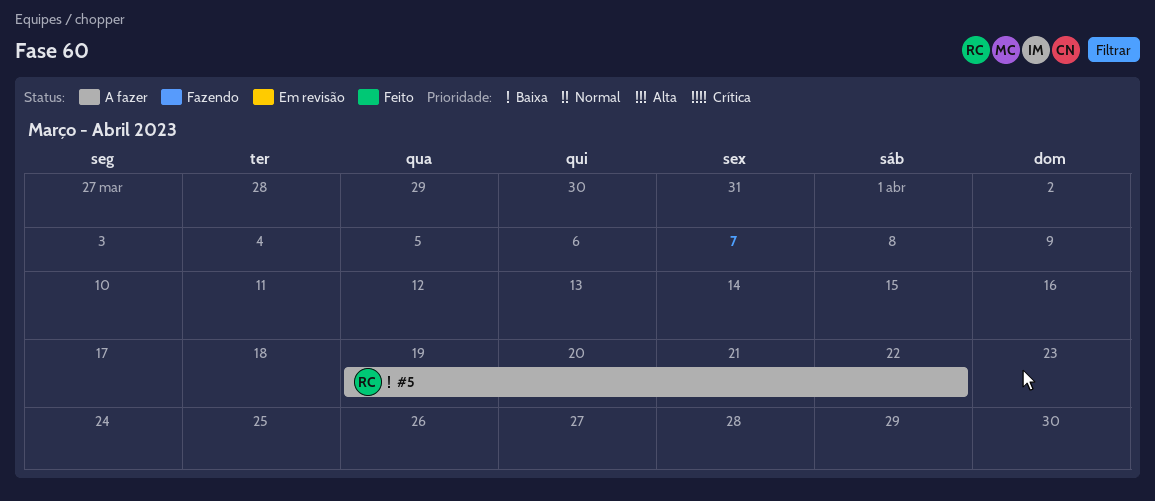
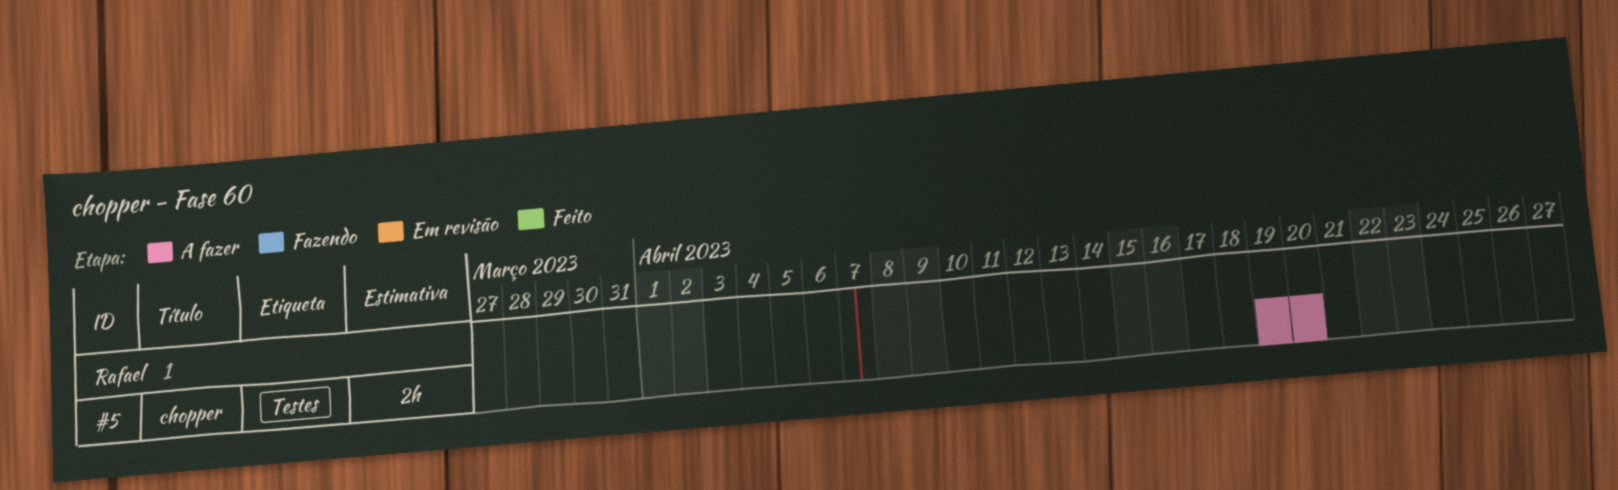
#5, due: Apr 22 -> Apr 20

